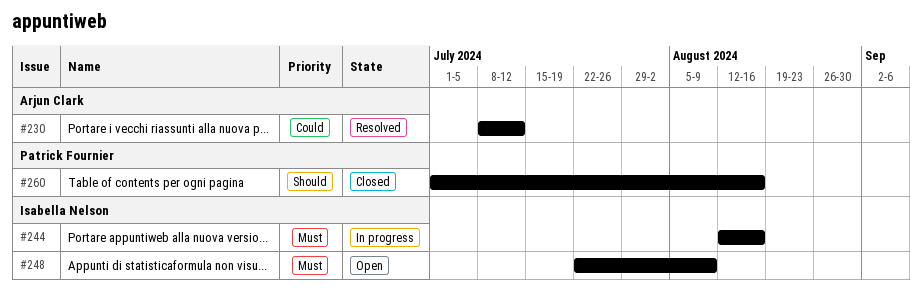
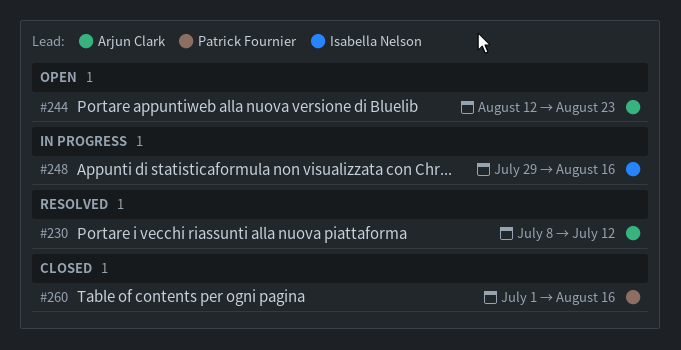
#244, status: In progress -> Open
#244, owner: Isabella Nelson -> Arjun Clark
#244, due: Aug 16 -> Aug 23
#248, status: Open -> In progress
#248, start: Jul 22 -> Jul 29
#248, due: Aug 9 -> Aug 16

